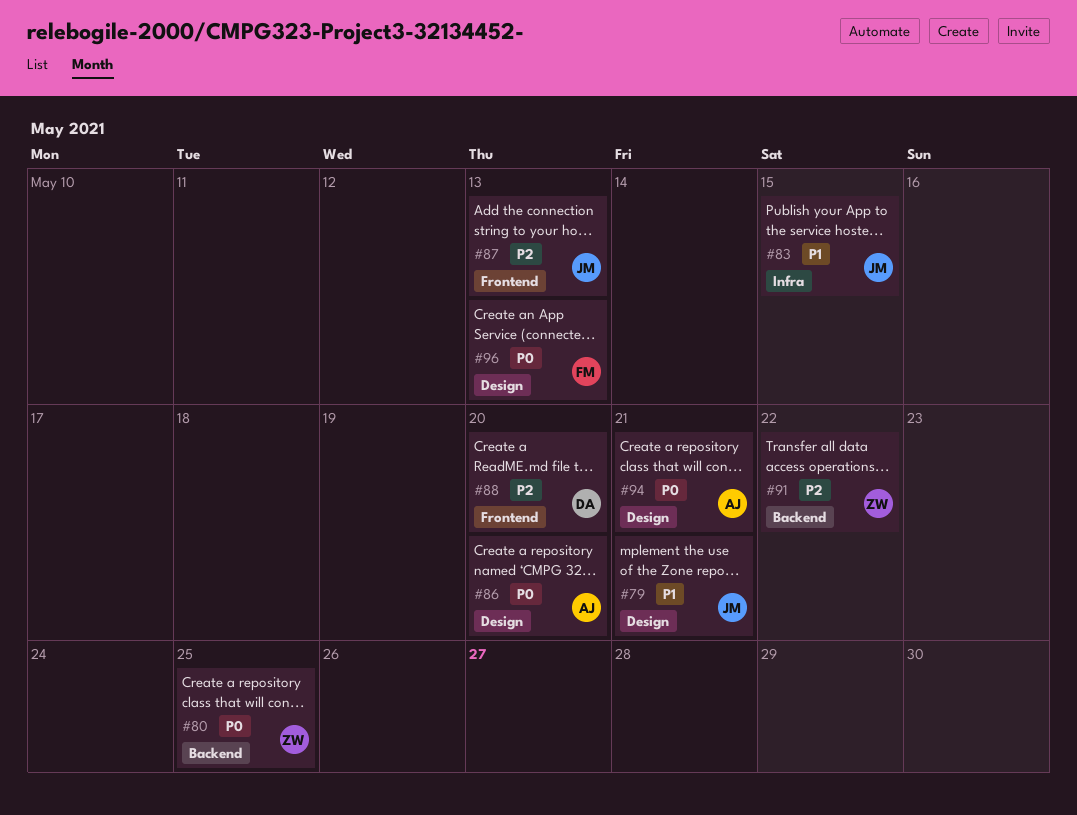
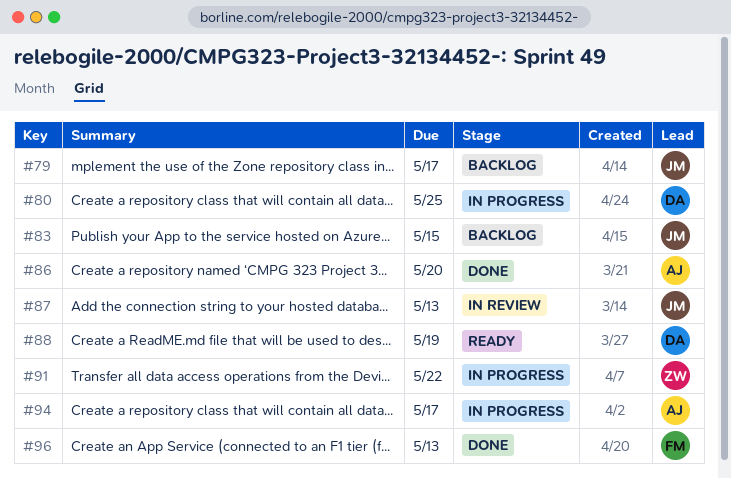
#79, due: May 21 -> May 17
#80, owner: ZW -> DA
#88, due: May 20 -> May 19
#94, due: May 21 -> May 17

